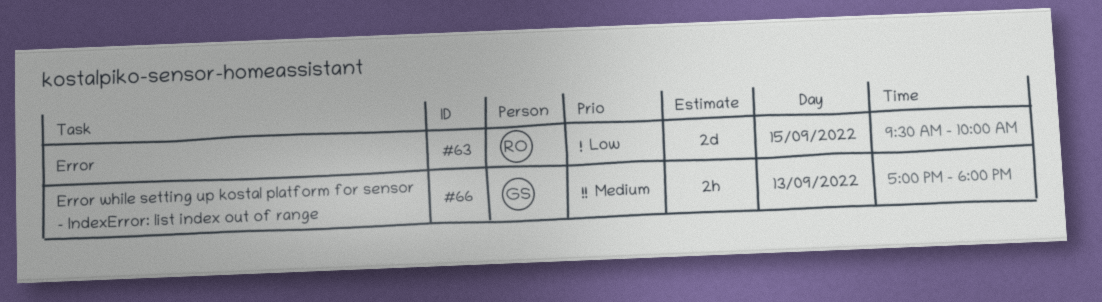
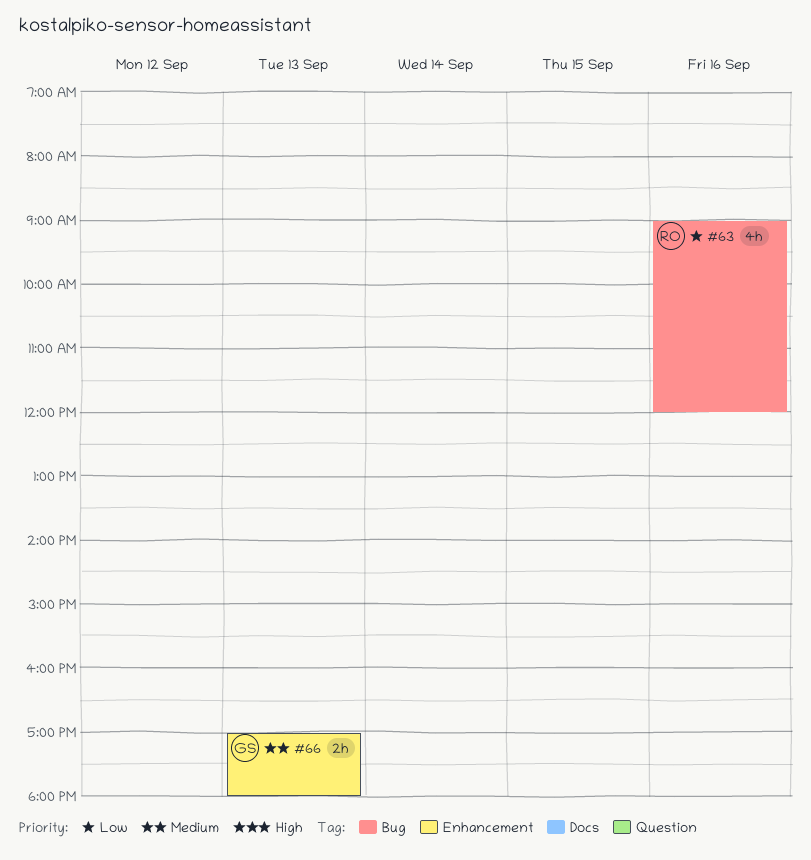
#63, estimate: 2d -> 4h
#63, day: Sep 15 -> Sep 16
#63, begins: 09:30 -> 09:00
#63, ends: 10:00 -> 12:00

